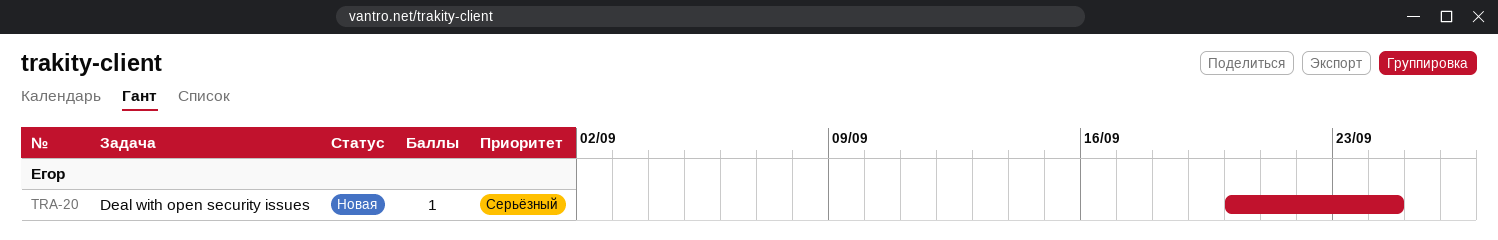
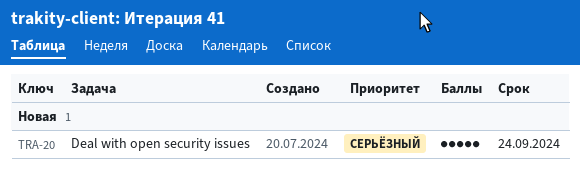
TRA-20, estimate: 1 -> 5

